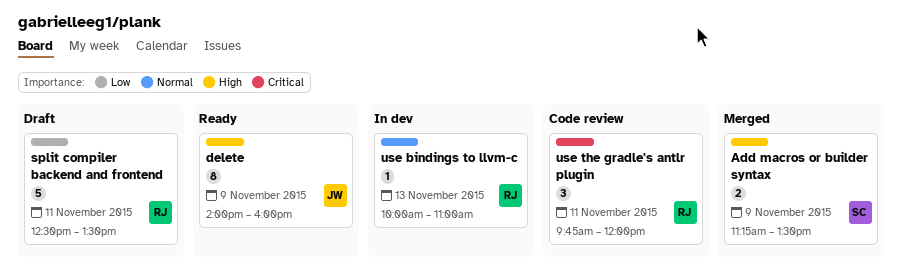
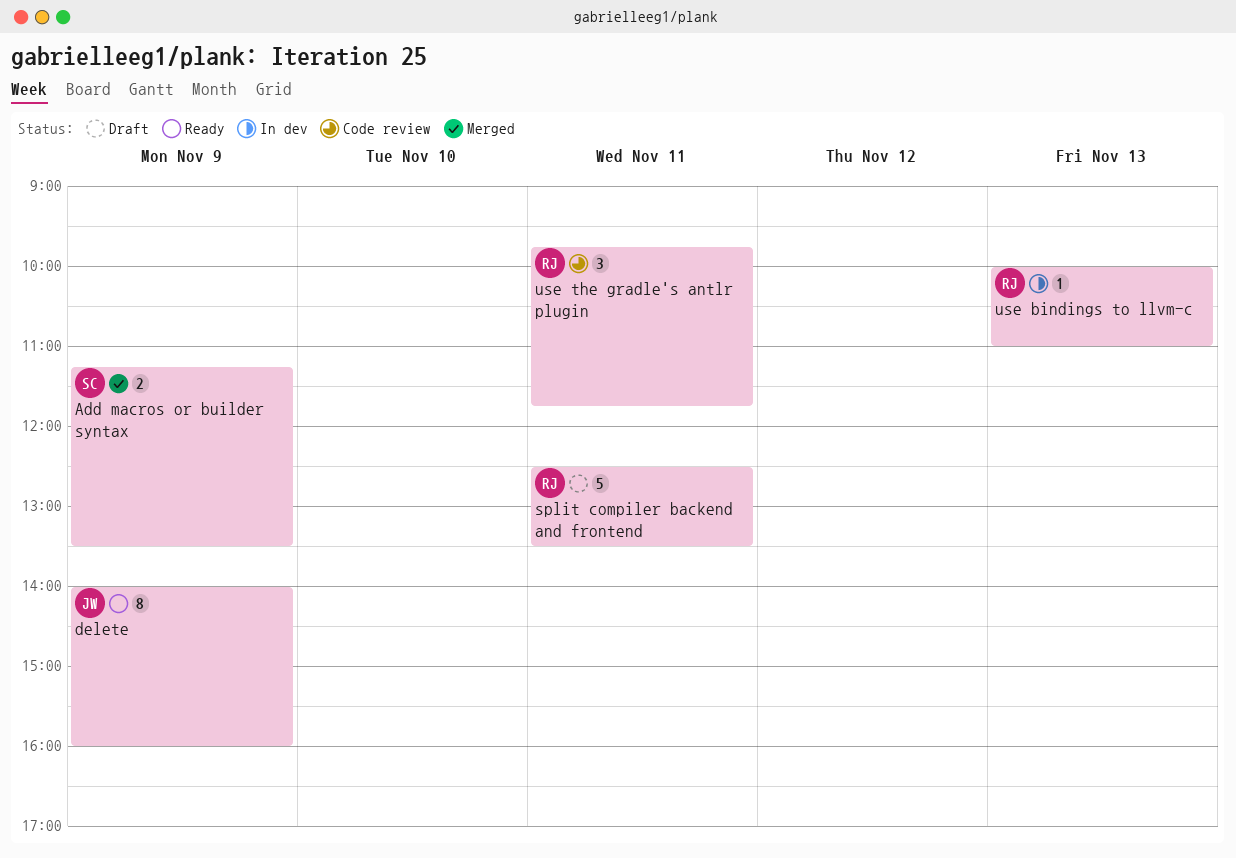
use the gradle's antlr plugin, ends: 12:00 -> 11:45

